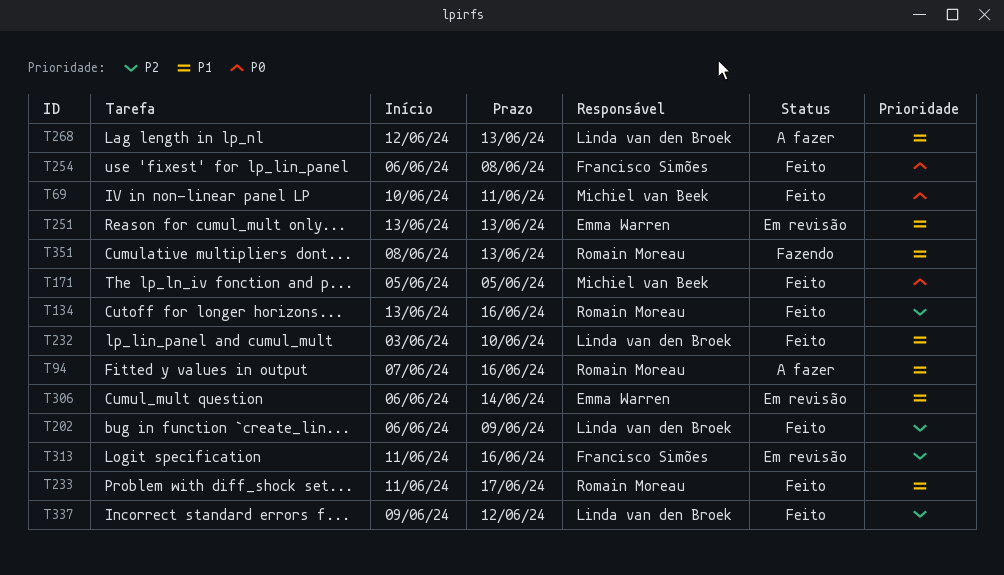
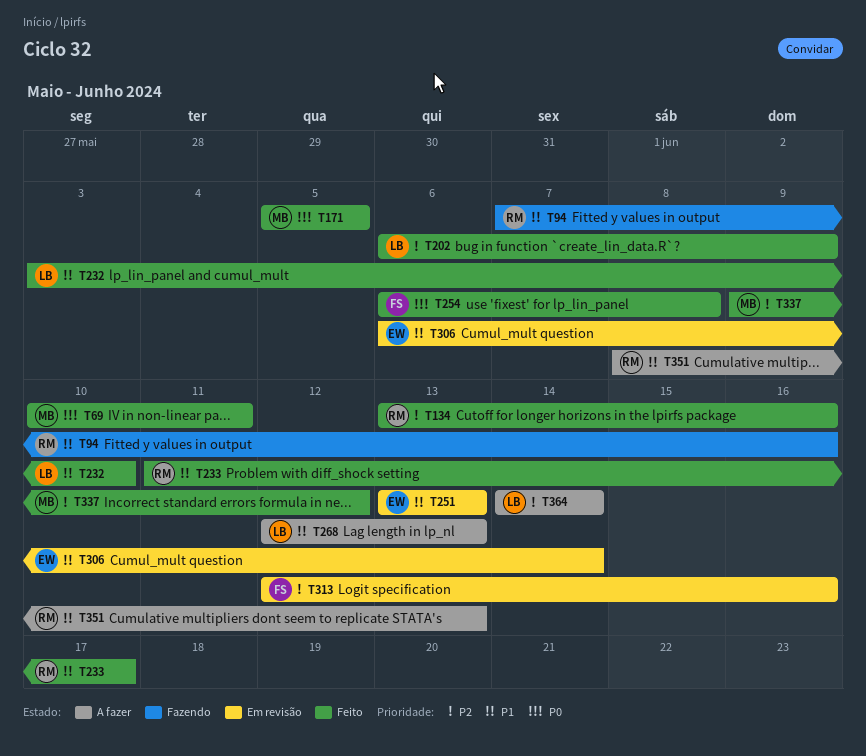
T94, status: A fazer -> Fazendo
T313, start: Jun 11 -> Jun 12
T337, owner: Linda van den Broek -> Michiel van Beek
T351, status: Fazendo -> A fazer
T364: none -> present

